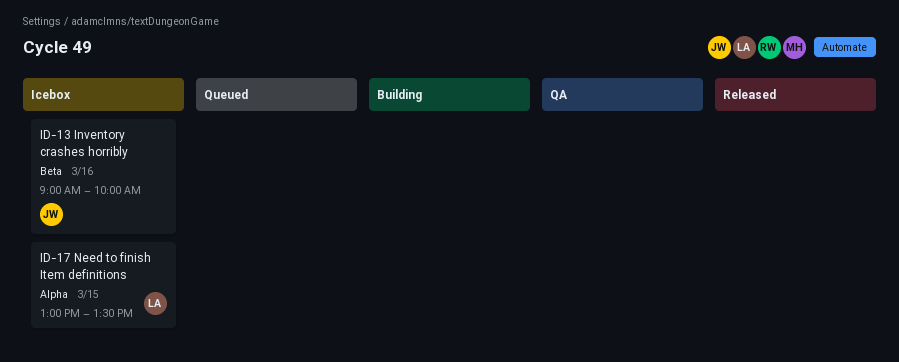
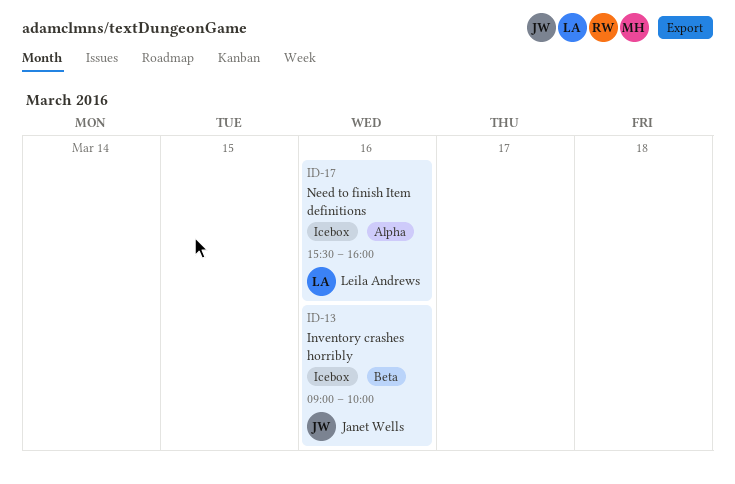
ID-17, day: Mar 15 -> Mar 16
ID-17, begins: 13:00 -> 15:30
ID-17, ends: 13:30 -> 16:00

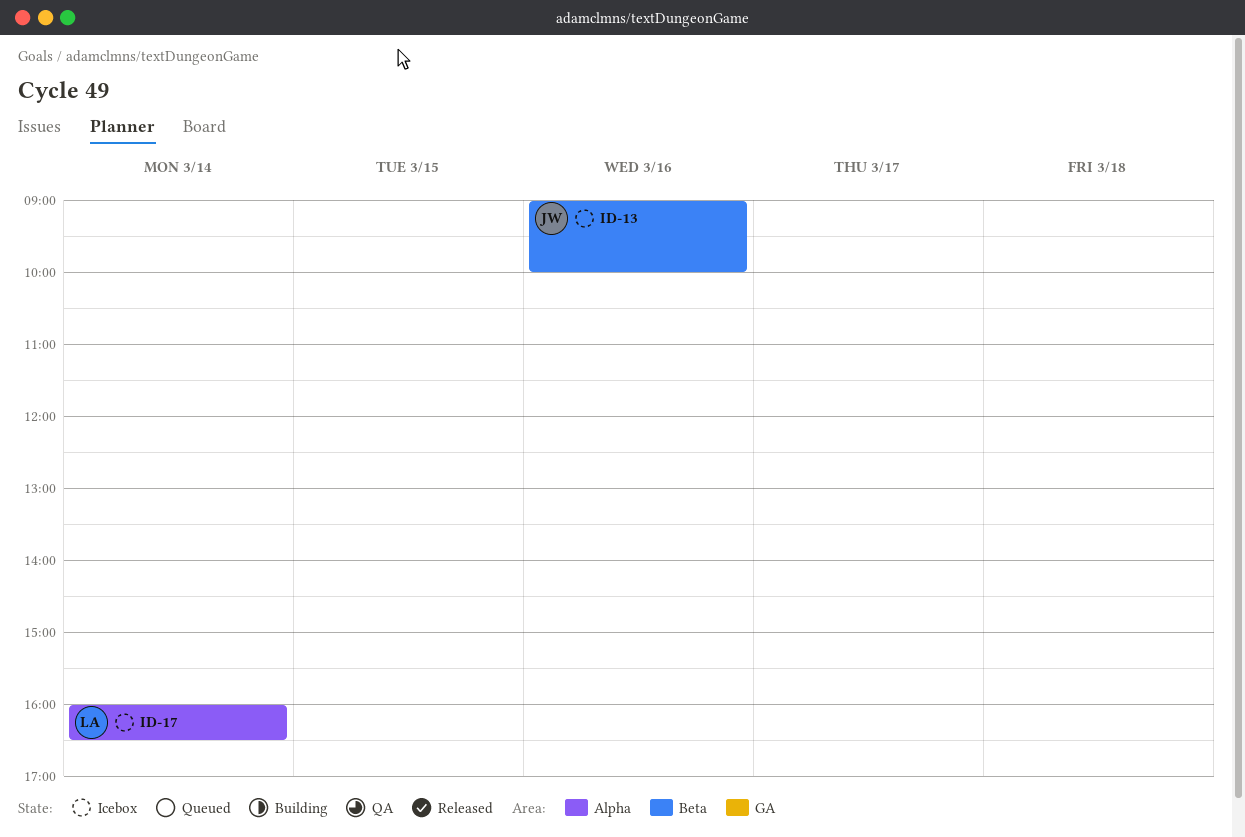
ID-17, day: Mar 16 -> Mar 14
ID-17, begins: 15:30 -> 16:00
ID-17, ends: 16:00 -> 16:30

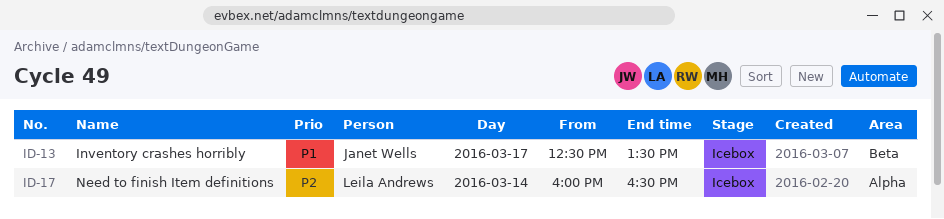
ID-13, day: Mar 16 -> Mar 17
ID-13, begins: 09:00 -> 12:30
ID-13, ends: 10:00 -> 13:30

